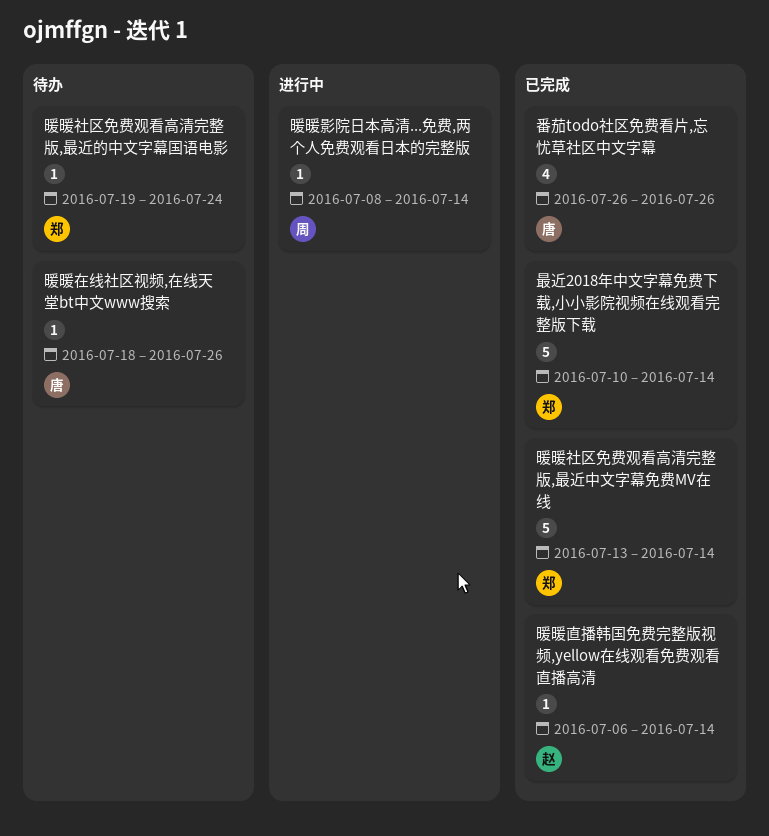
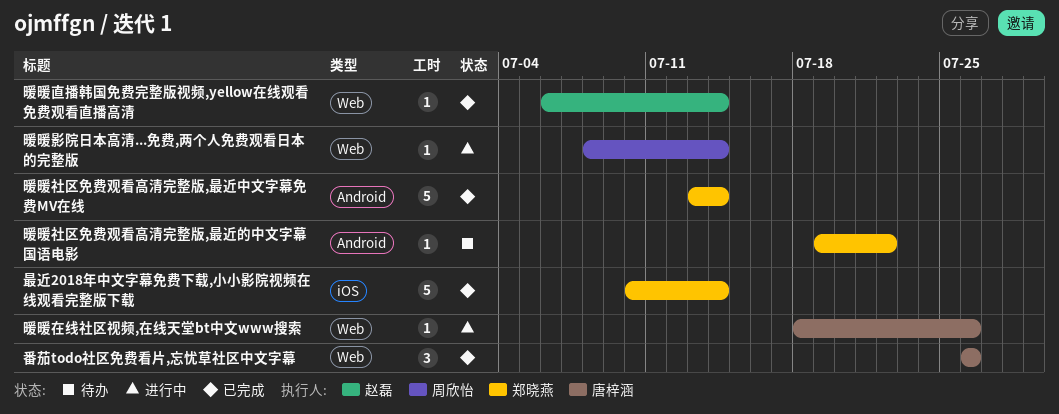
暖暖在线社区视频,在线天堂bt中文www搜索, status: 待办 -> 进行中
暖暖社区免费观看高清完整版,最近的中文字幕国语电影, due: Jul 24 -> Jul 22
番茄todo社区免费看片,忘忧草社区中文字幕, estimate: 4 -> 3

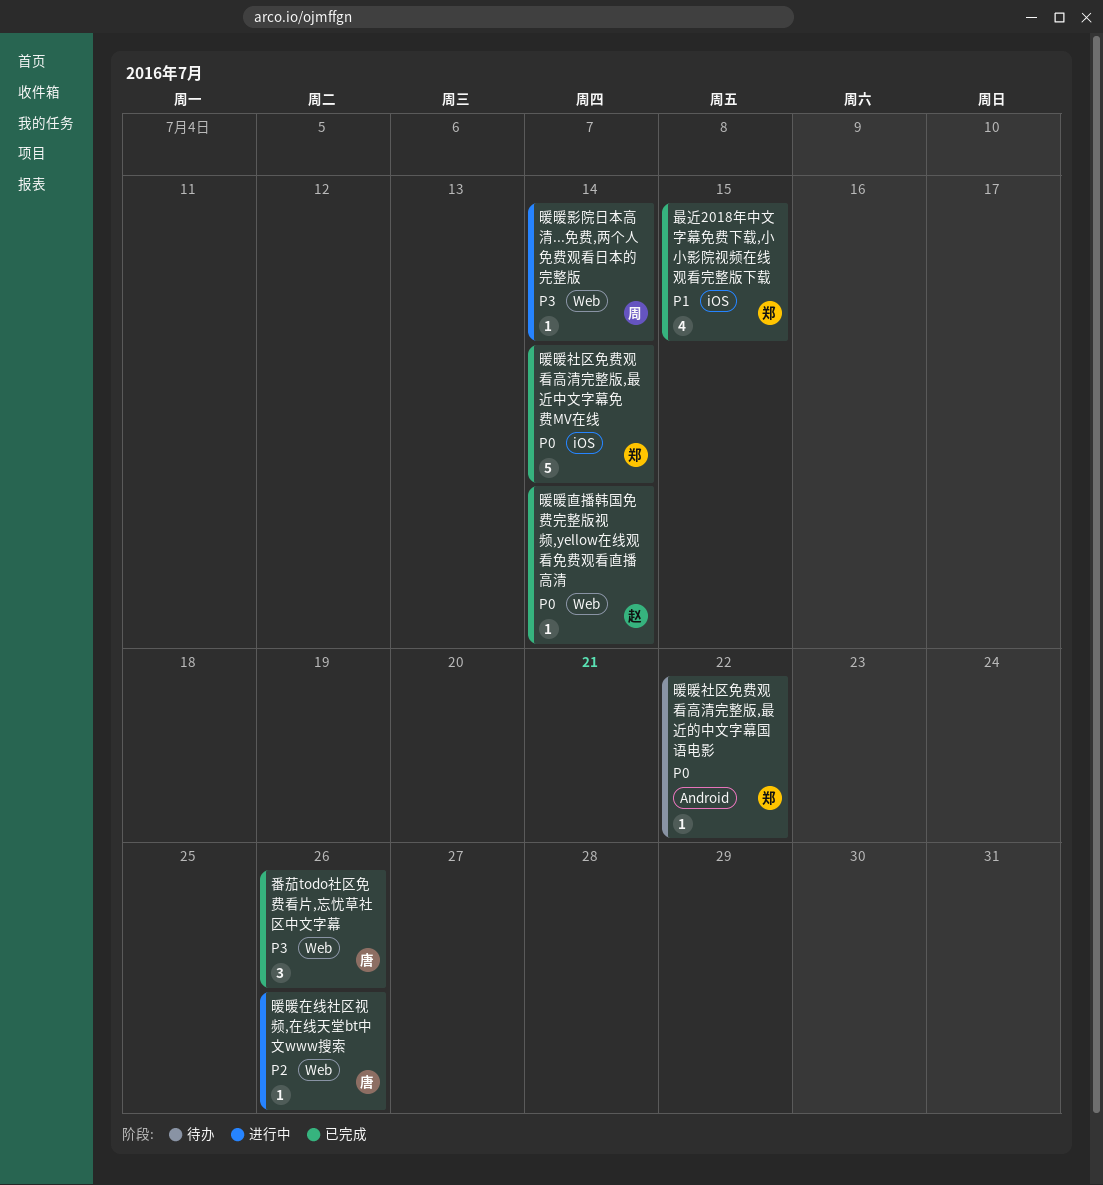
暖暖社区免费观看高清完整版,最近中文字幕免费MV在线, label: Android -> iOS
最近2018年中文字幕免费下载,小小影院视频在线观看完整版下载, estimate: 5 -> 4
最近2018年中文字幕免费下载,小小影院视频在线观看完整版下载, due: Jul 14 -> Jul 15

